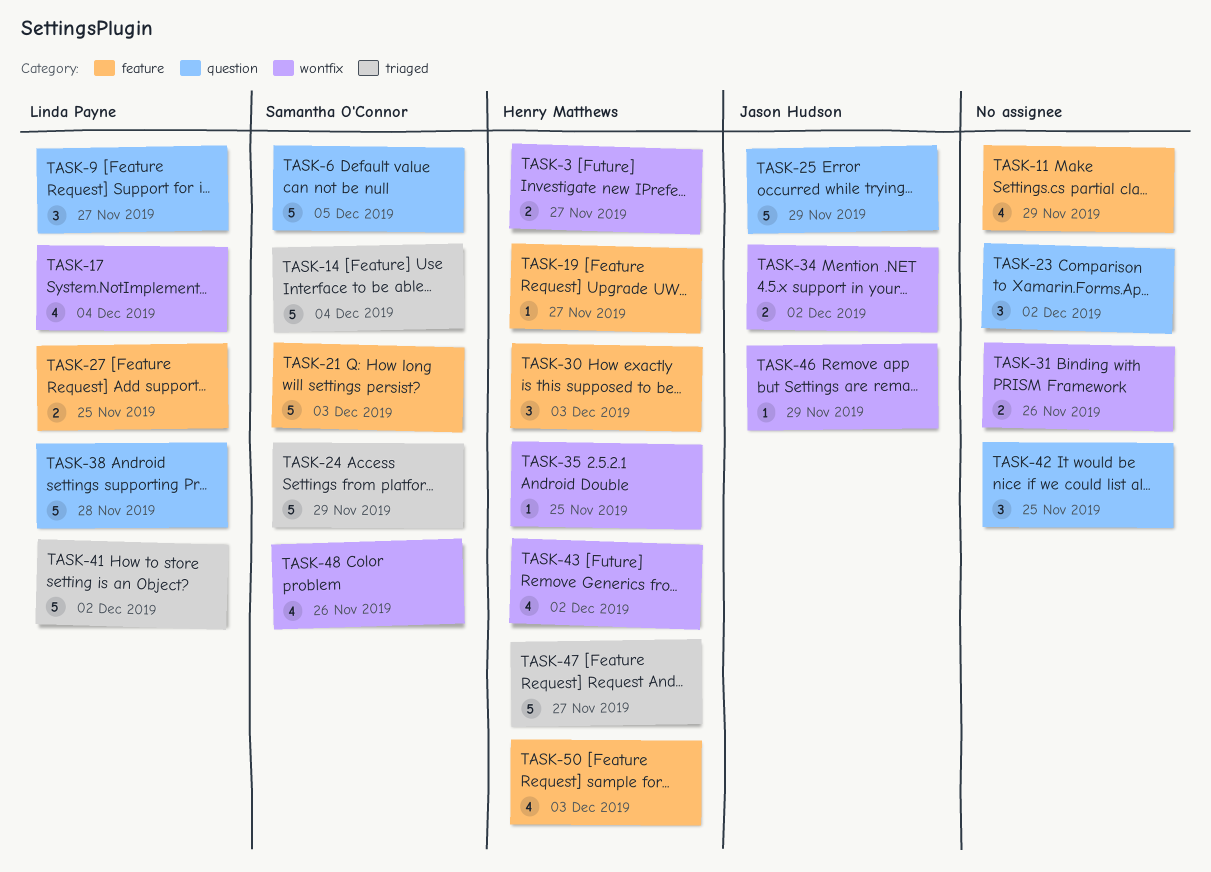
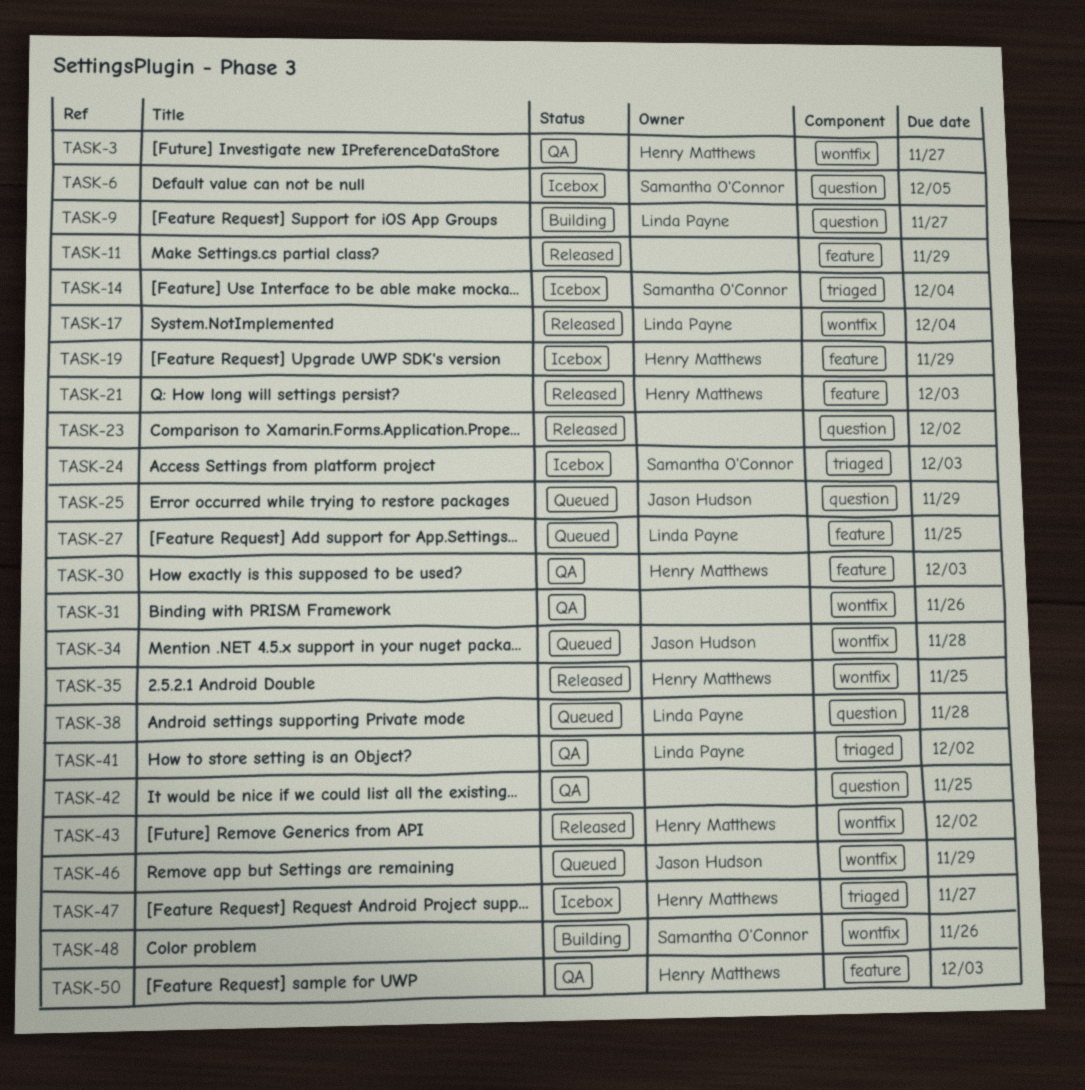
TASK-19, due: Nov 27 -> Nov 29
TASK-21, owner: Samantha O'Connor -> Henry Matthews
TASK-24, due: Nov 29 -> Dec 3
TASK-34, due: Dec 2 -> Nov 28

